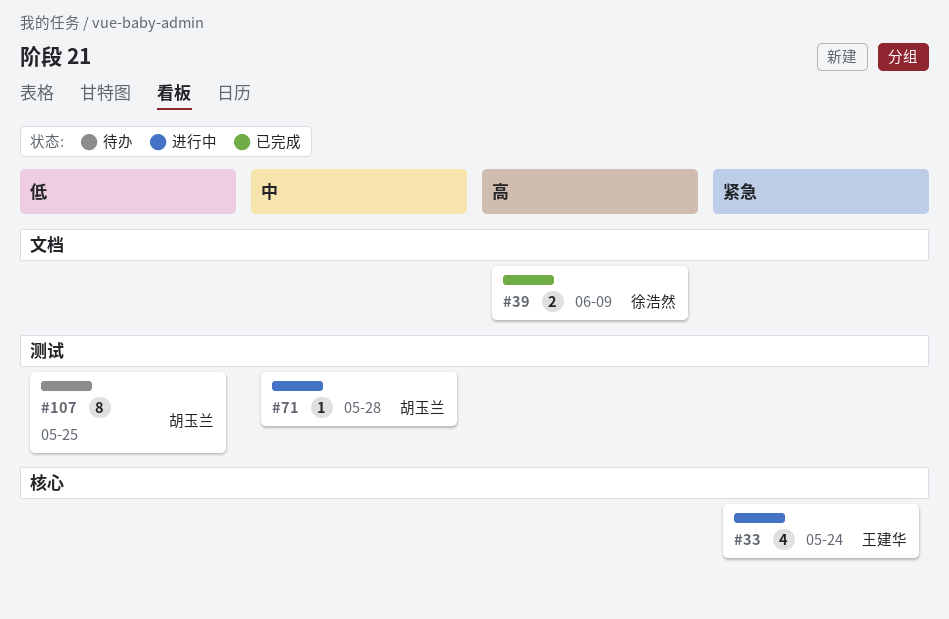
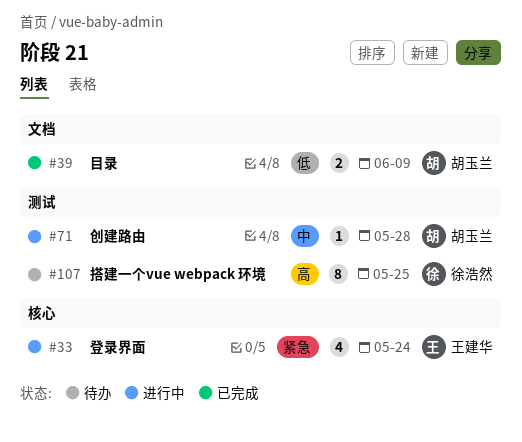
#39, owner: 徐浩然 -> 胡玉兰
#39, priority: 高 -> 低
#107, owner: 胡玉兰 -> 徐浩然
#107, priority: 低 -> 高

